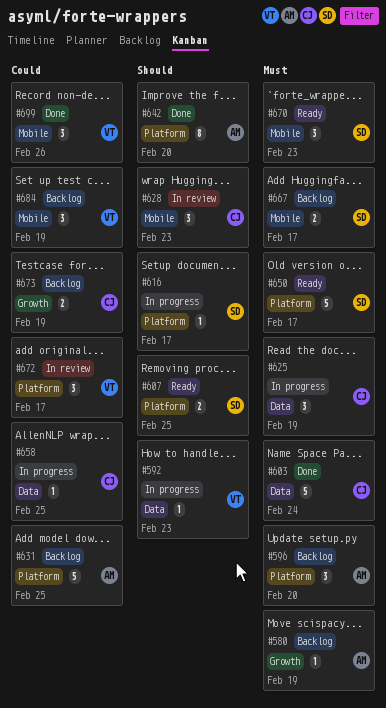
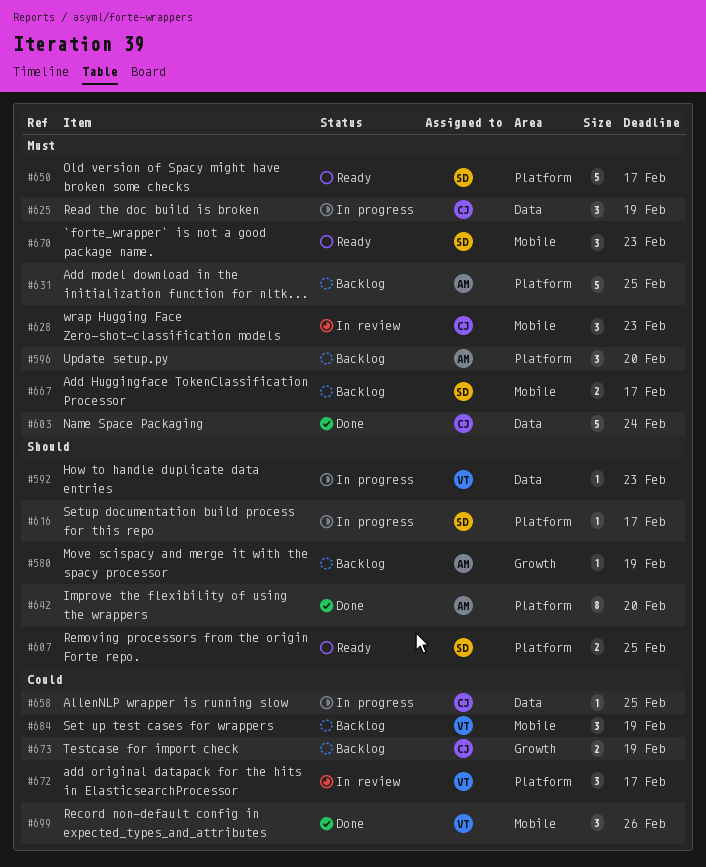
#580, priority: Must -> Should
#628, priority: Should -> Must
#631, priority: Could -> Must

